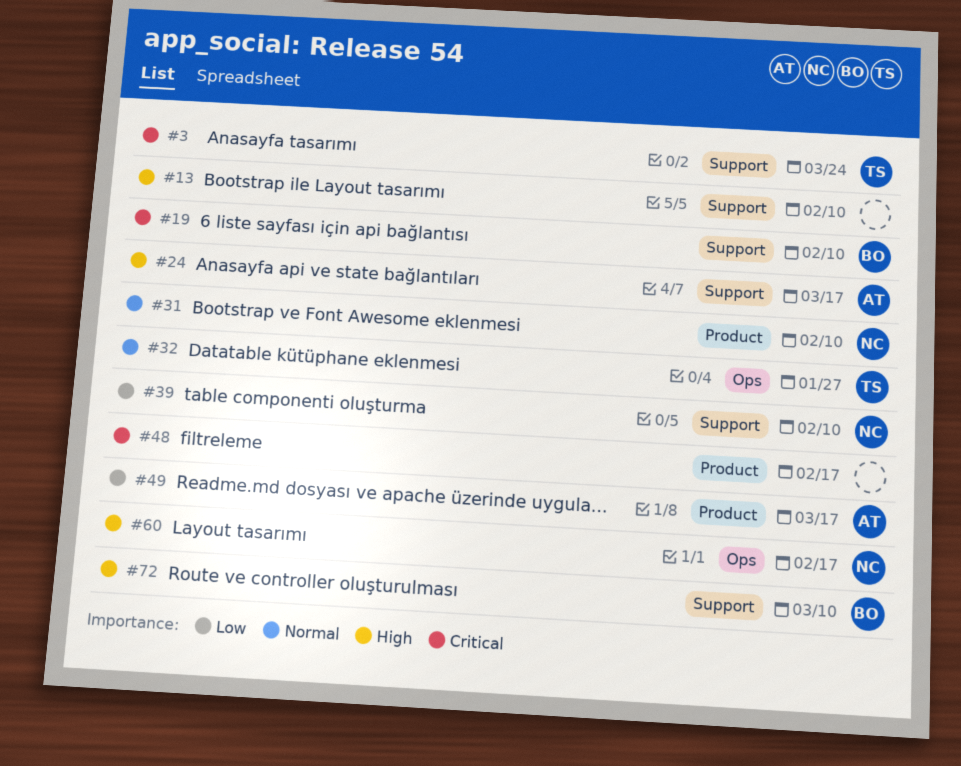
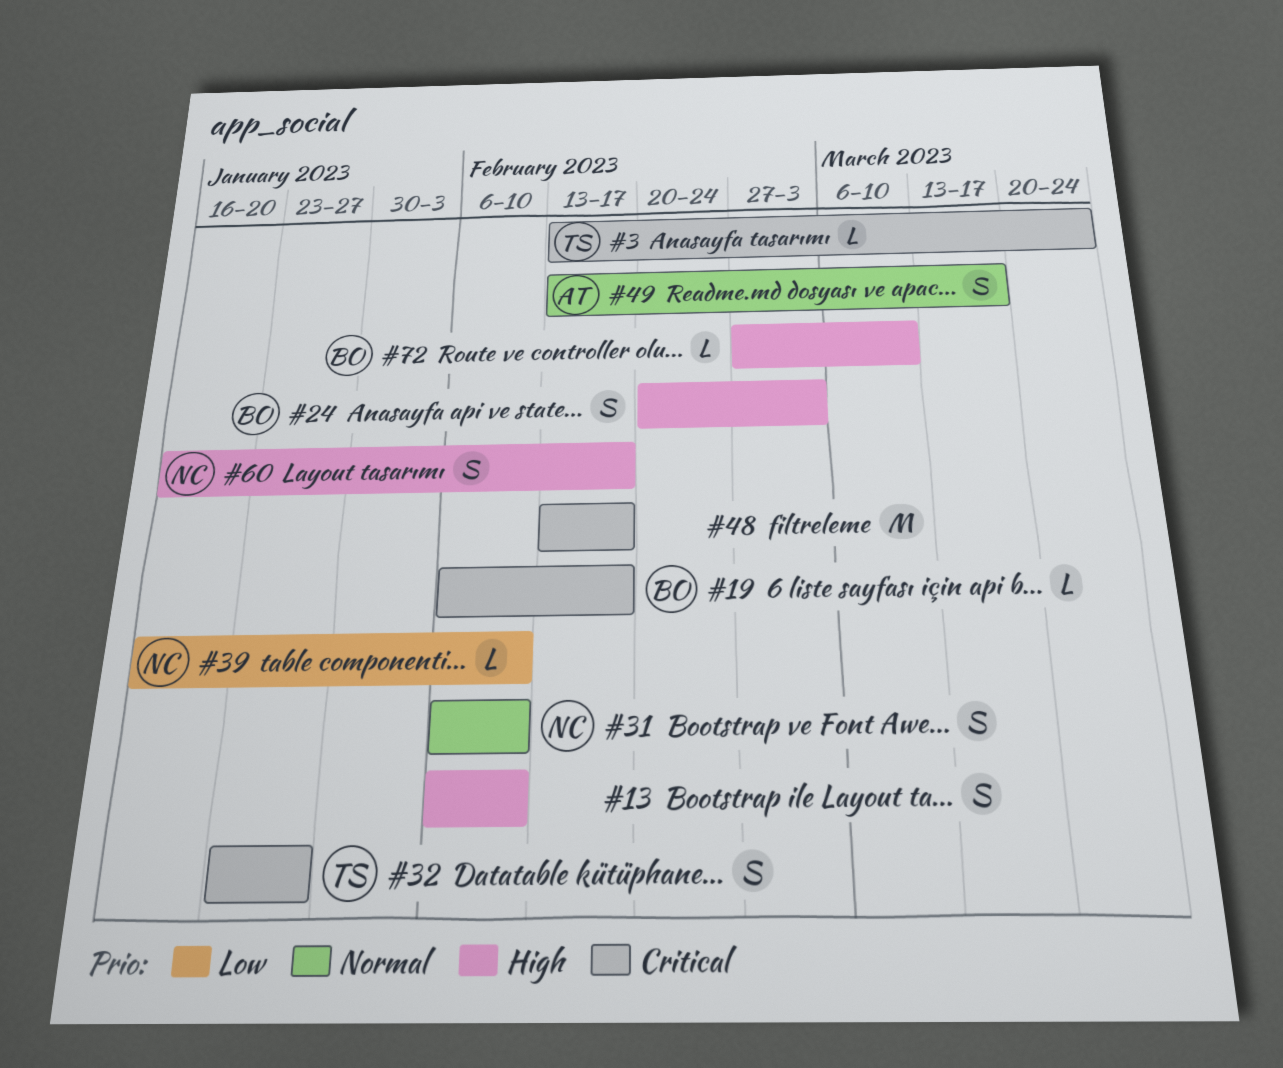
#19, due: Feb 10 -> Feb 17
#24, owner: AT -> BO
#24, due: Mar 17 -> Mar 3
#32, priority: Normal -> Critical
#49, priority: Low -> Normal

